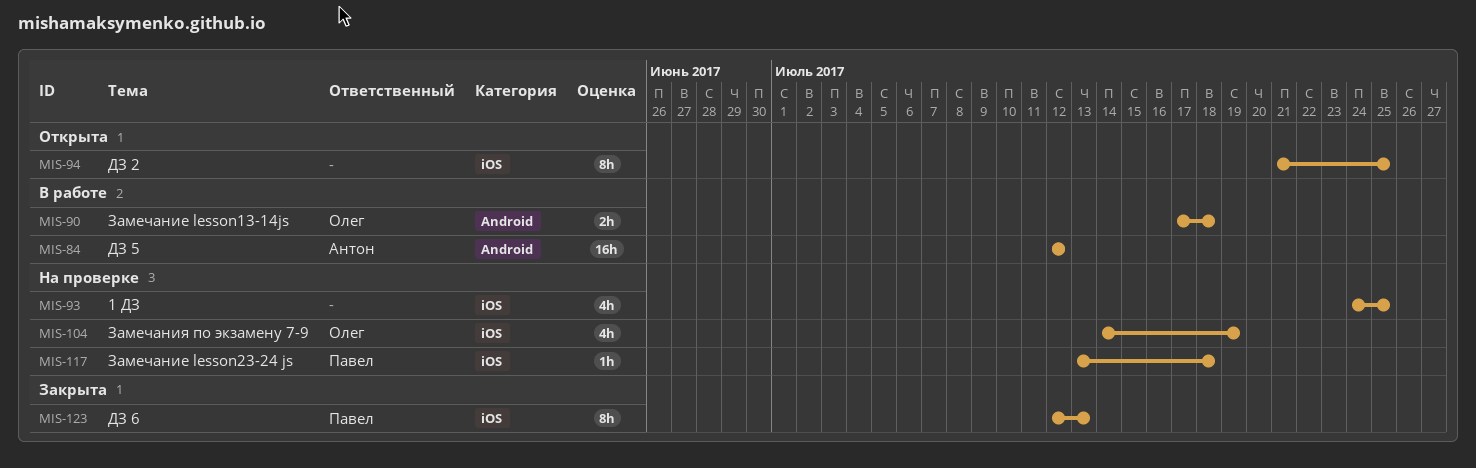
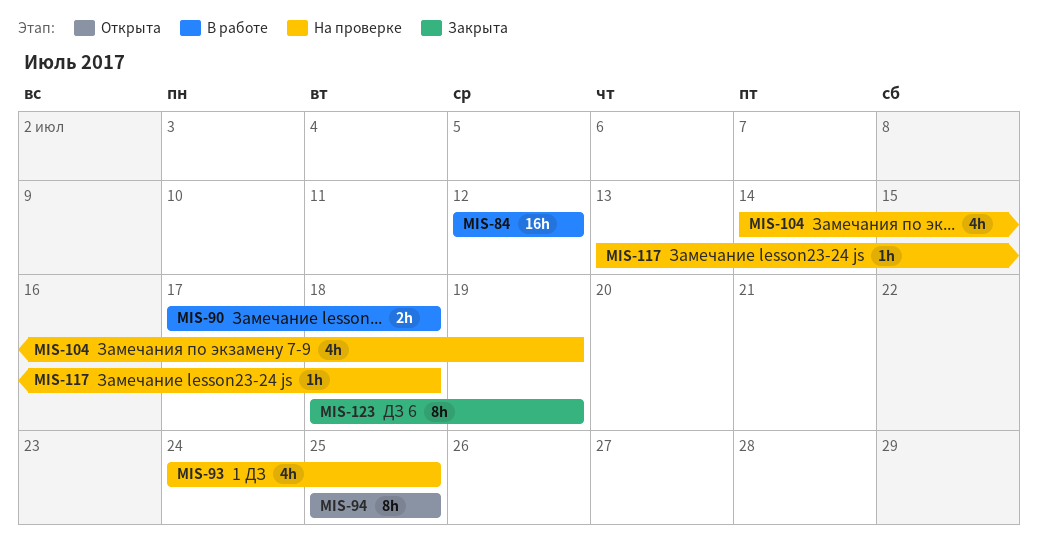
MIS-94, start: Jul 21 -> Jul 25
MIS-123, start: Jul 12 -> Jul 18
MIS-123, due: Jul 13 -> Jul 19

